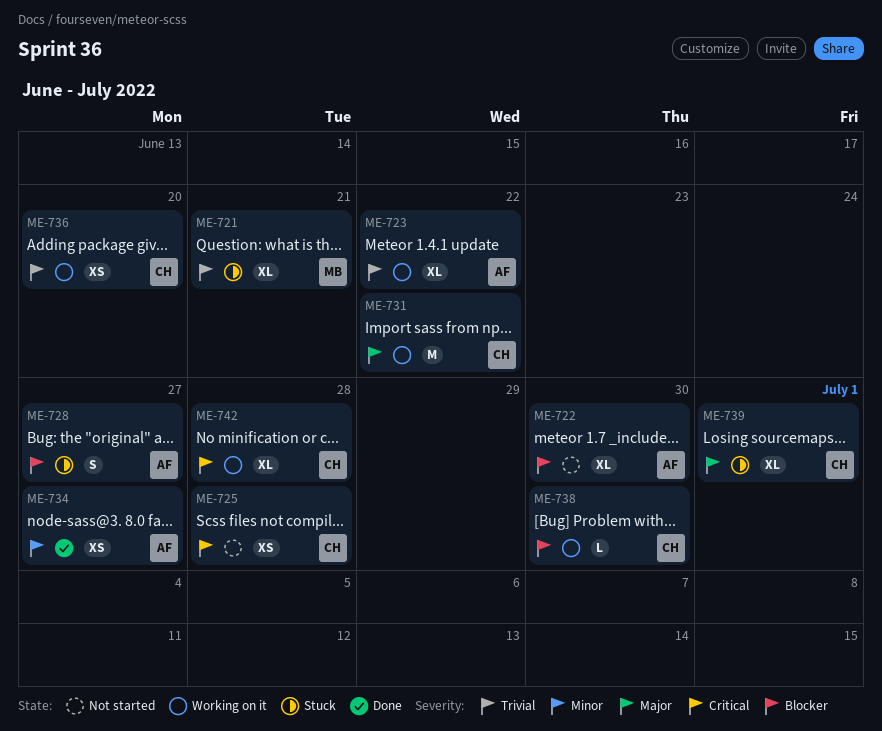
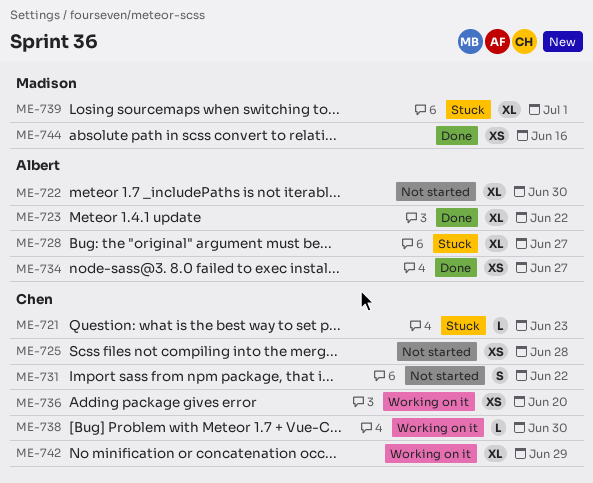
ME-721, owner: Madison -> Chen
ME-721, estimate: XL -> L
ME-721, due: Jun 21 -> Jun 23
ME-723, status: Working on it -> Done
ME-728, estimate: S -> XL
ME-731, status: Working on it -> Not started
ME-731, estimate: M -> S
ME-739, owner: Chen -> Madison
ME-742, due: Jun 28 -> Jun 29
ME-744: none -> present

